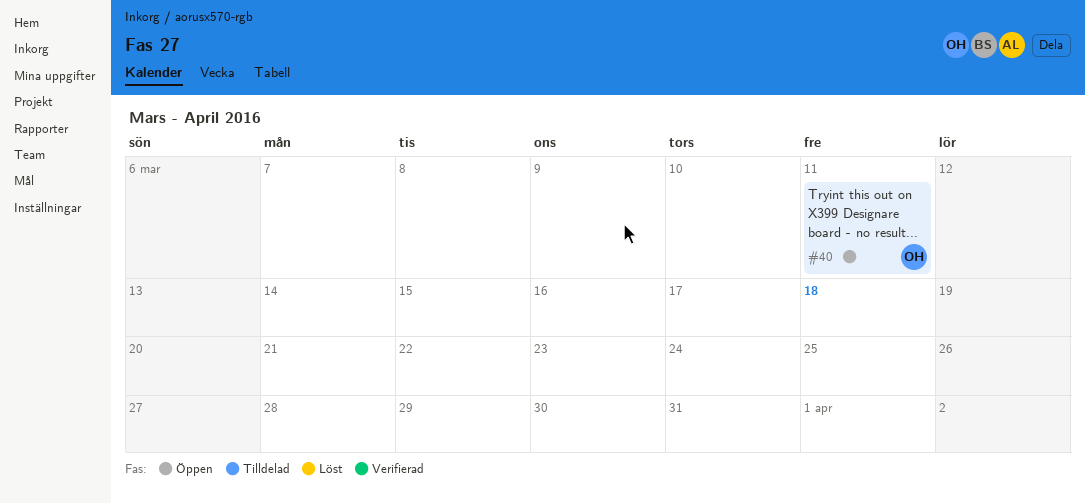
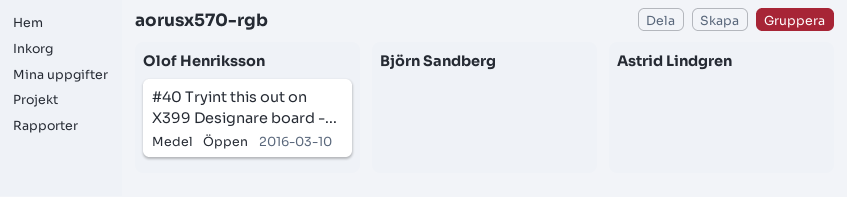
#40, due: Mar 11 -> Mar 10

